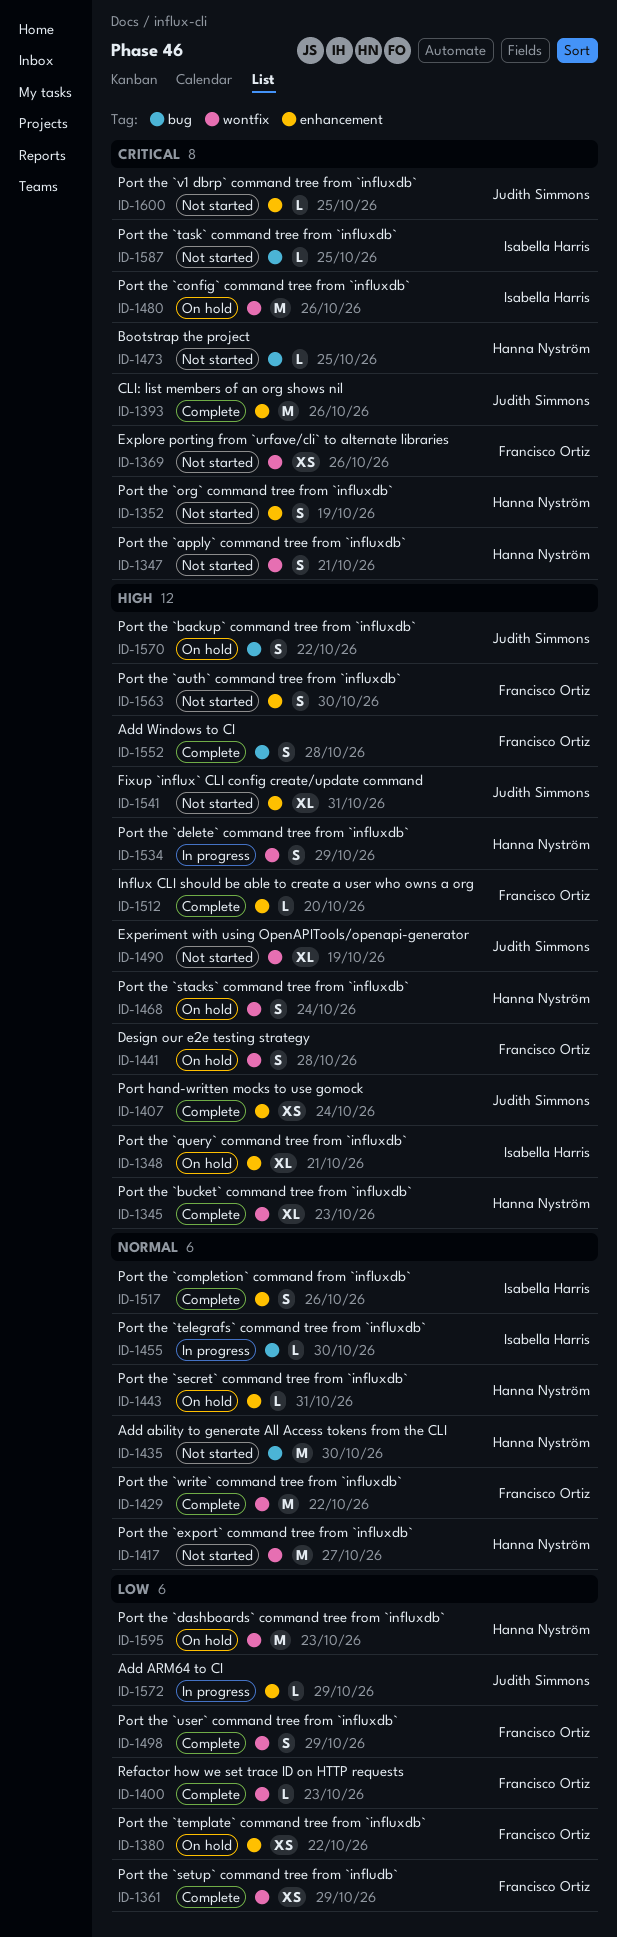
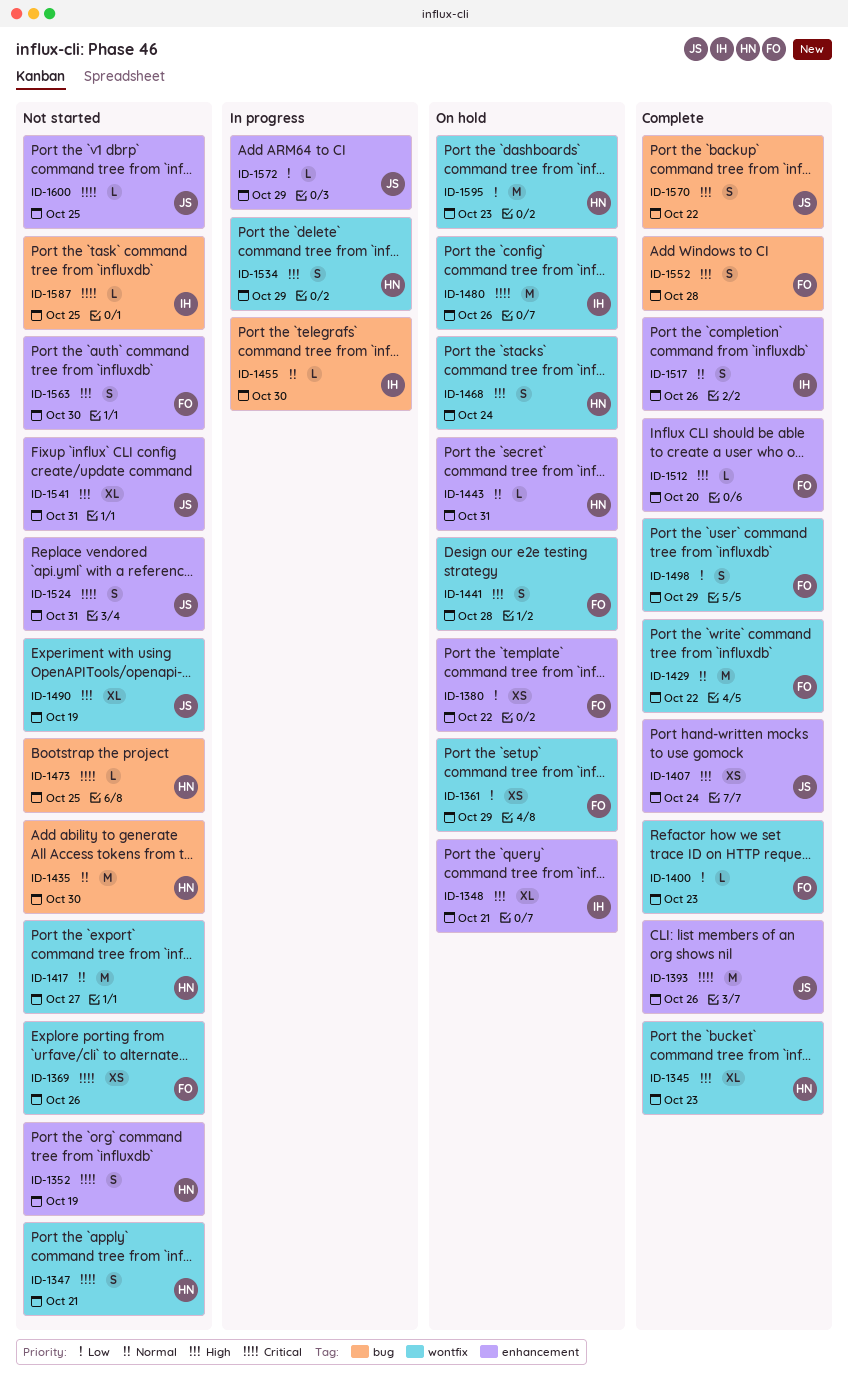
ID-1361, status: Complete -> On hold
ID-1524: none -> present
ID-1570, status: On hold -> Complete

